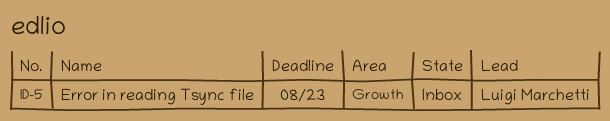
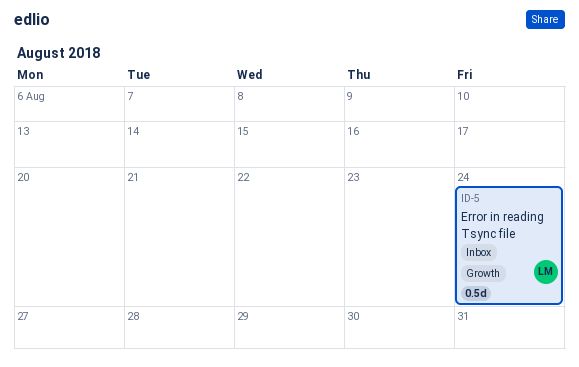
ID-5, due: Aug 23 -> Aug 24

